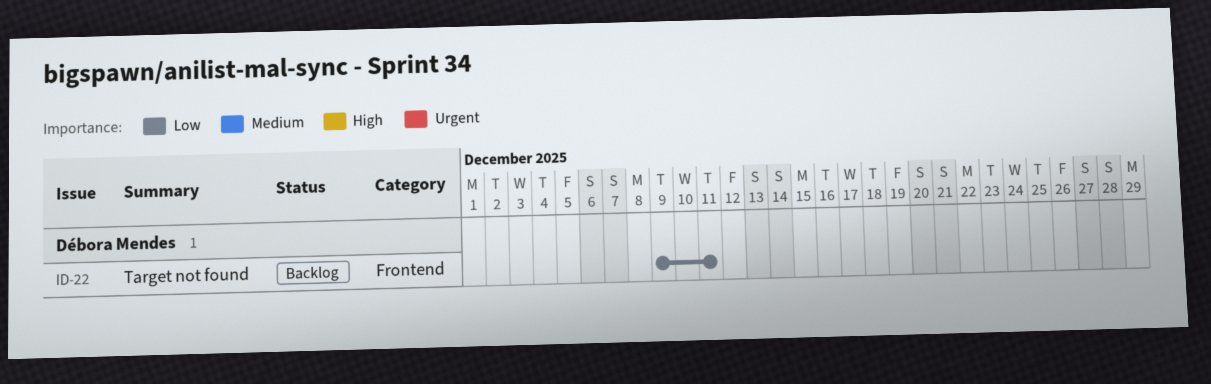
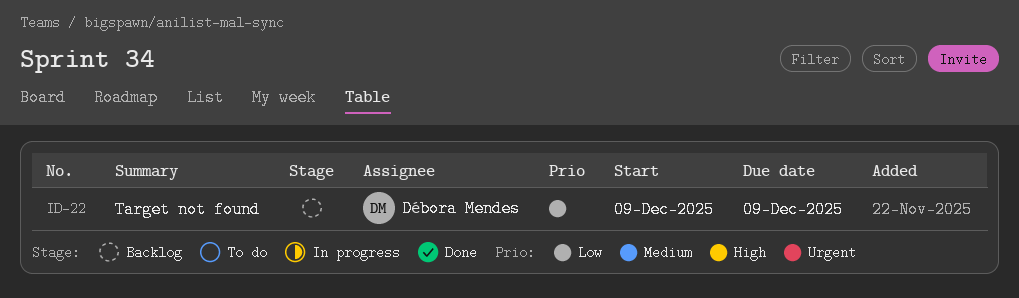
ID-22, due: Dec 11 -> Dec 9

